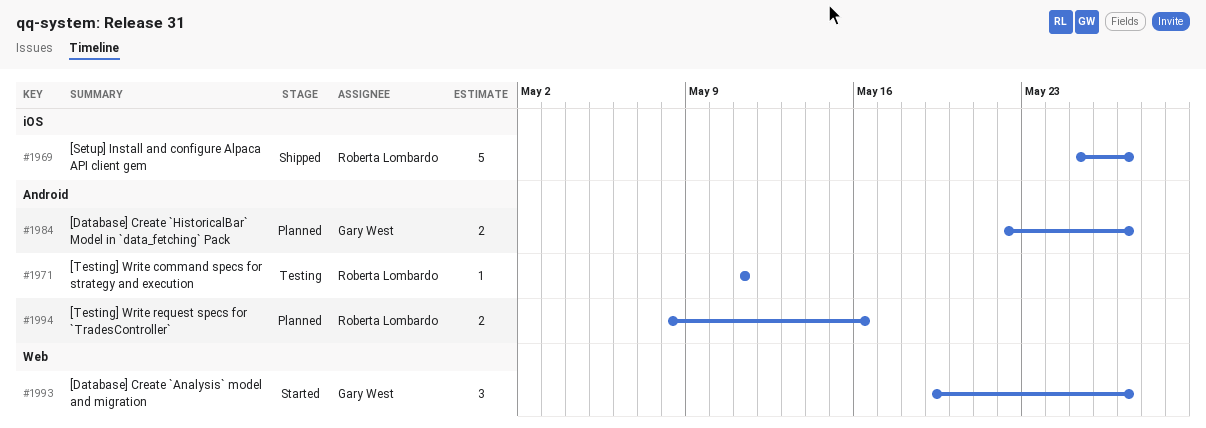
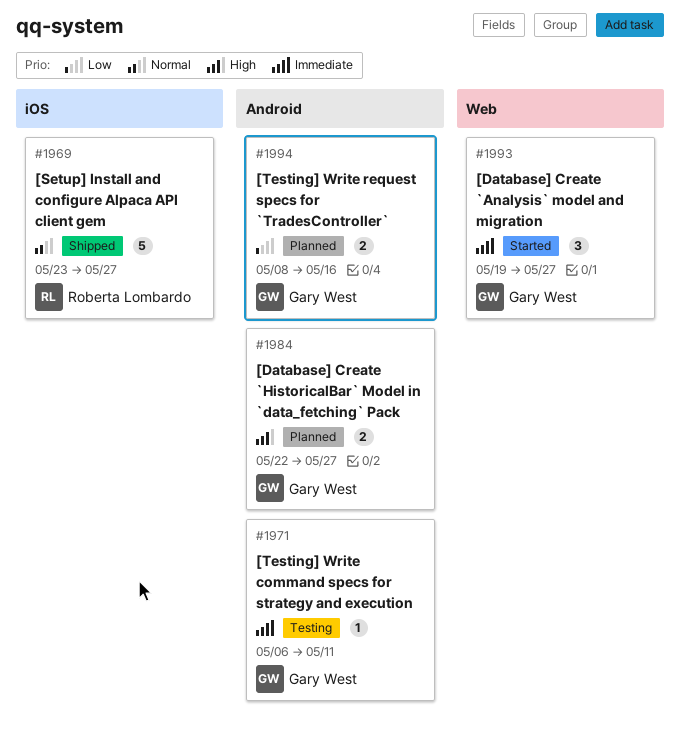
#1969, start: May 25 -> May 23
#1971, owner: Roberta Lombardo -> Gary West
#1971, start: May 11 -> May 6
#1994, owner: Roberta Lombardo -> Gary West

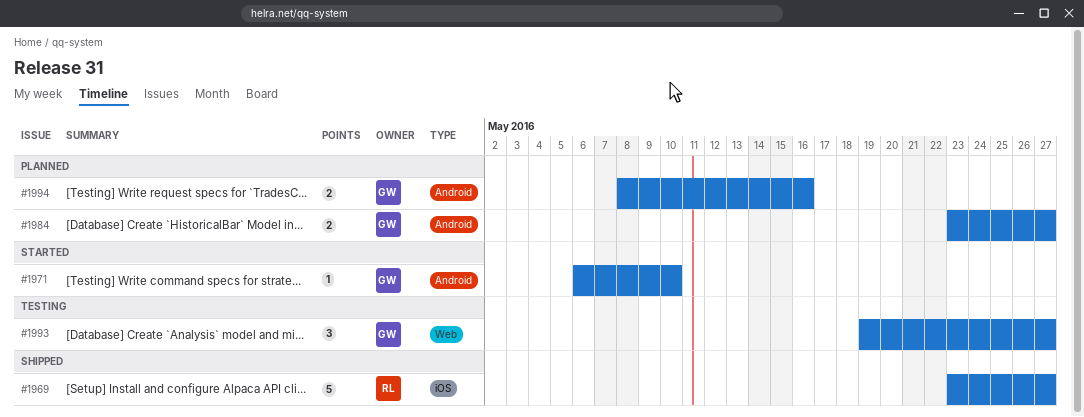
#1971, status: Testing -> Started
#1971, due: May 11 -> May 10
#1984, start: May 22 -> May 23
#1993, status: Started -> Testing

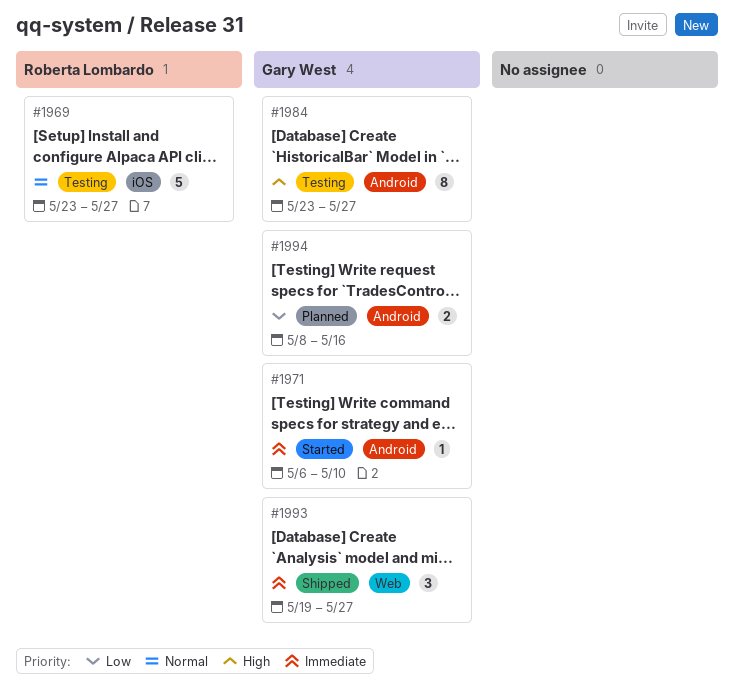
#1969, status: Shipped -> Testing
#1984, status: Planned -> Testing
#1984, estimate: 2 -> 8
#1993, status: Testing -> Shipped

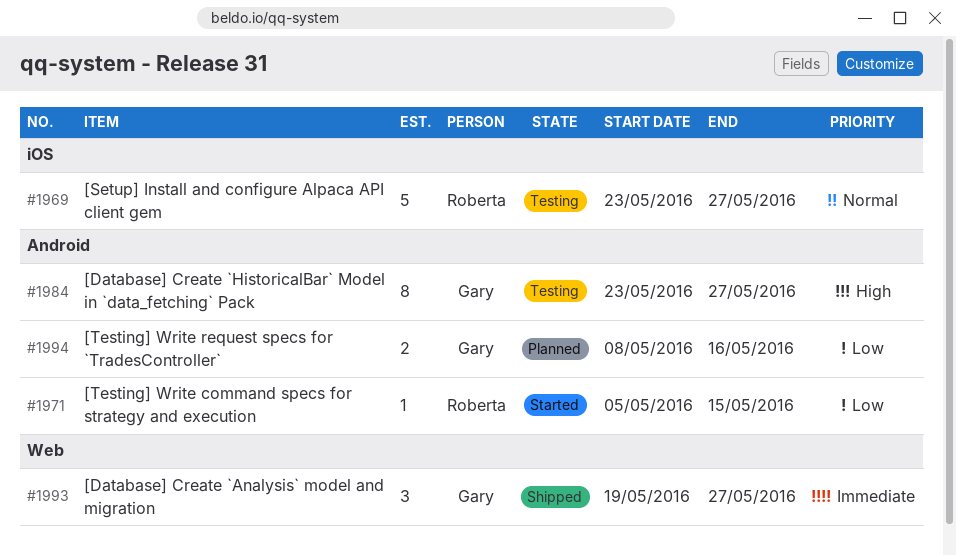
#1971, owner: Gary West -> Roberta Lombardo
#1971, priority: Immediate -> Low
#1971, start: May 6 -> May 5
#1971, due: May 10 -> May 15

